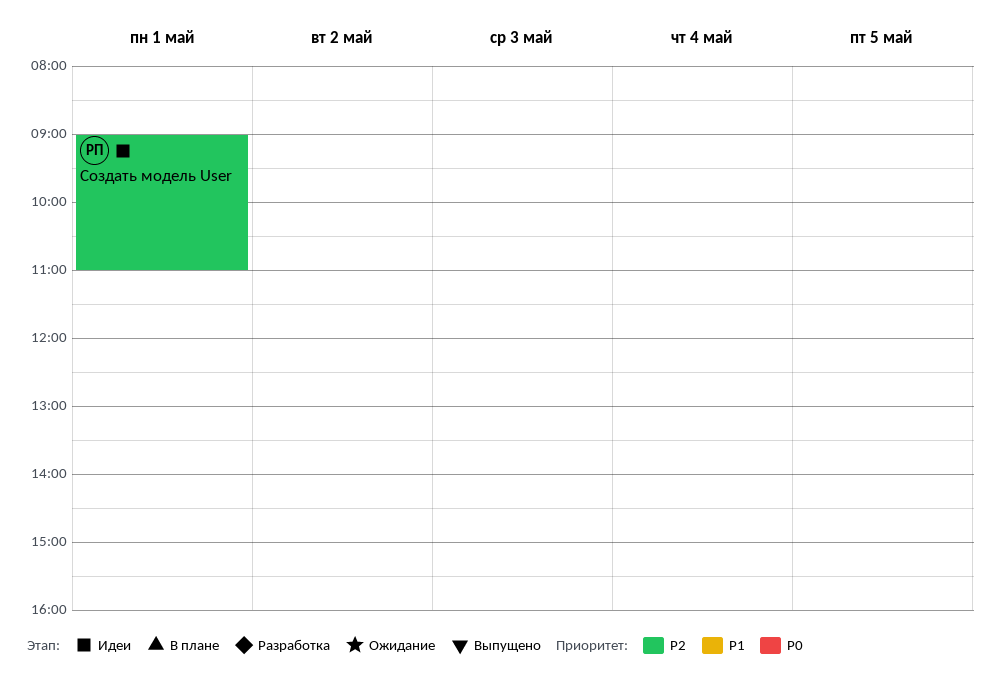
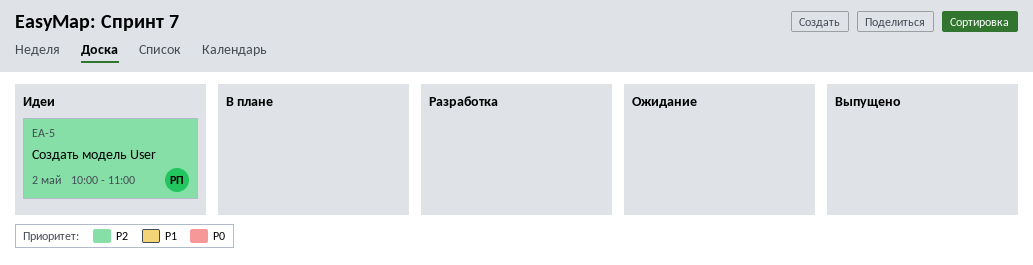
Создать модель User, day: May 1 -> May 2
Создать модель User, begins: 09:00 -> 10:00

